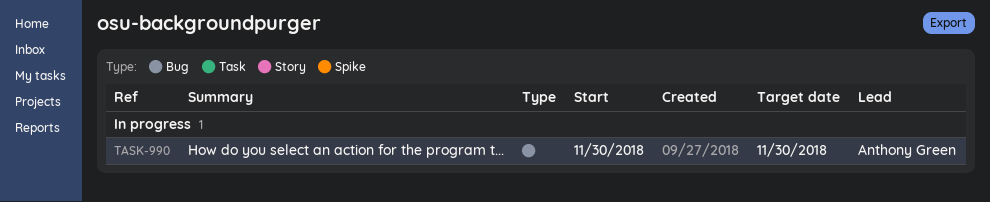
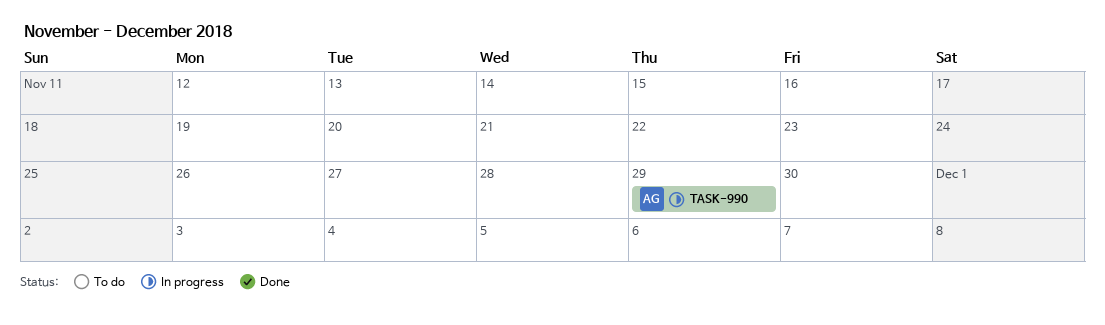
TASK-990, start: Nov 30 -> Nov 29
TASK-990, due: Nov 30 -> Nov 29

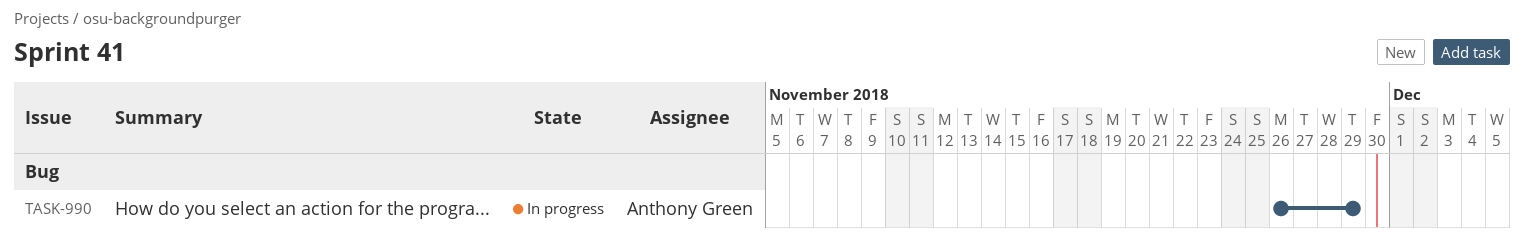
TASK-990, start: Nov 29 -> Nov 26

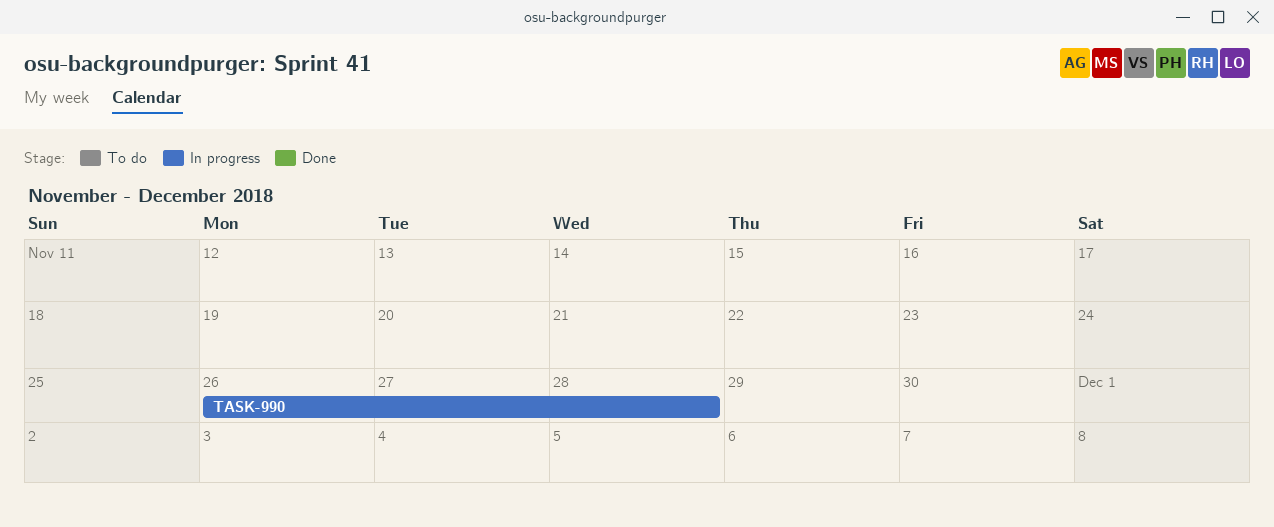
TASK-990, due: Nov 29 -> Nov 28

